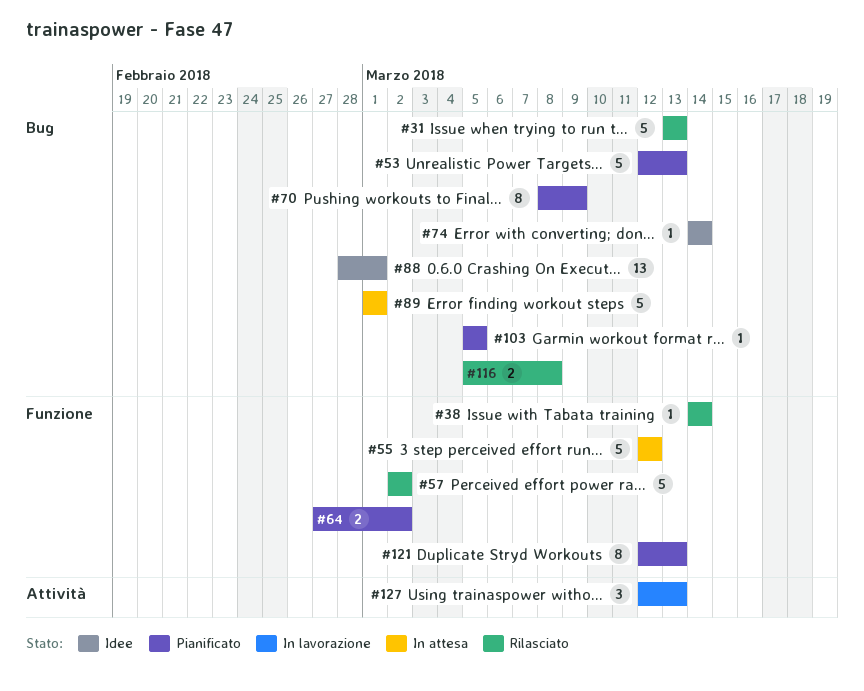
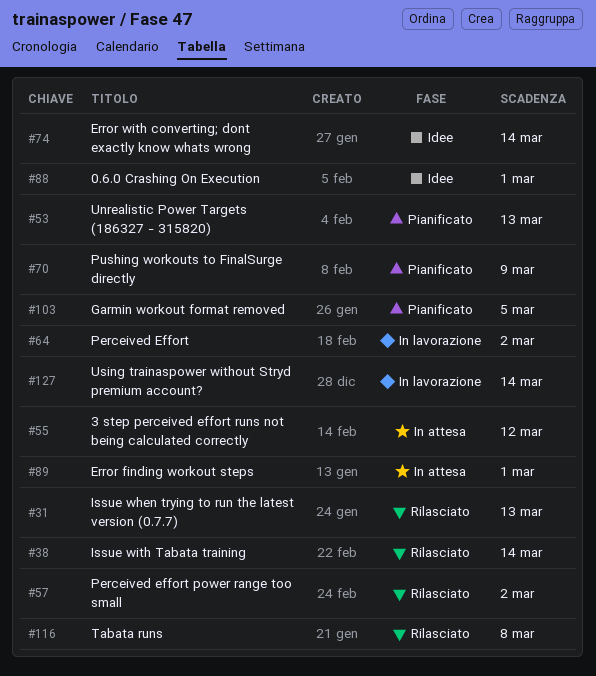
#64, status: Pianificato -> In lavorazione
#121: present -> none
#127, due: Mar 13 -> Mar 14

